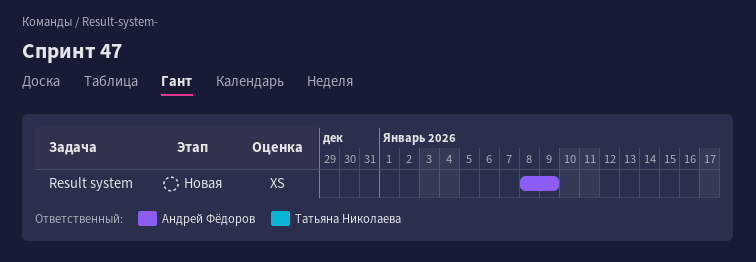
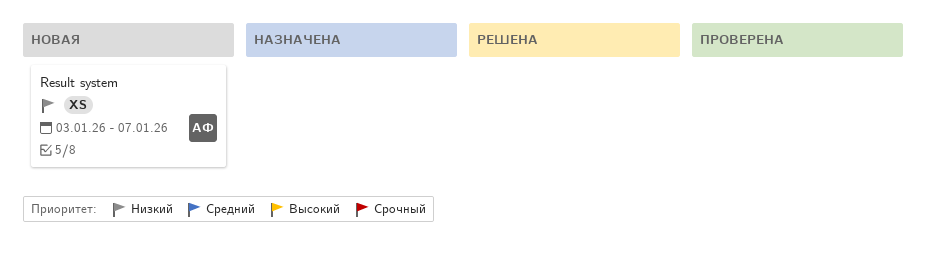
Result system, start: Jan 8 -> Jan 3
Result system, due: Jan 9 -> Jan 7

